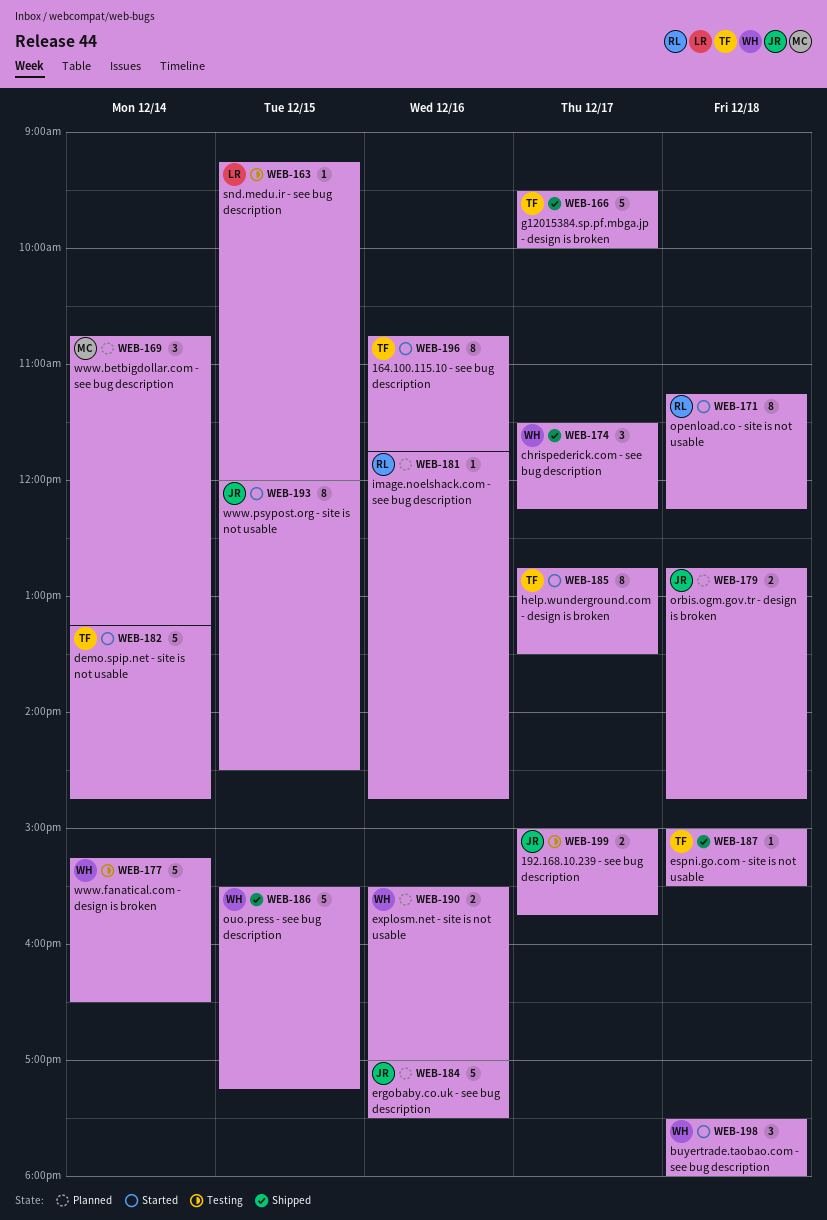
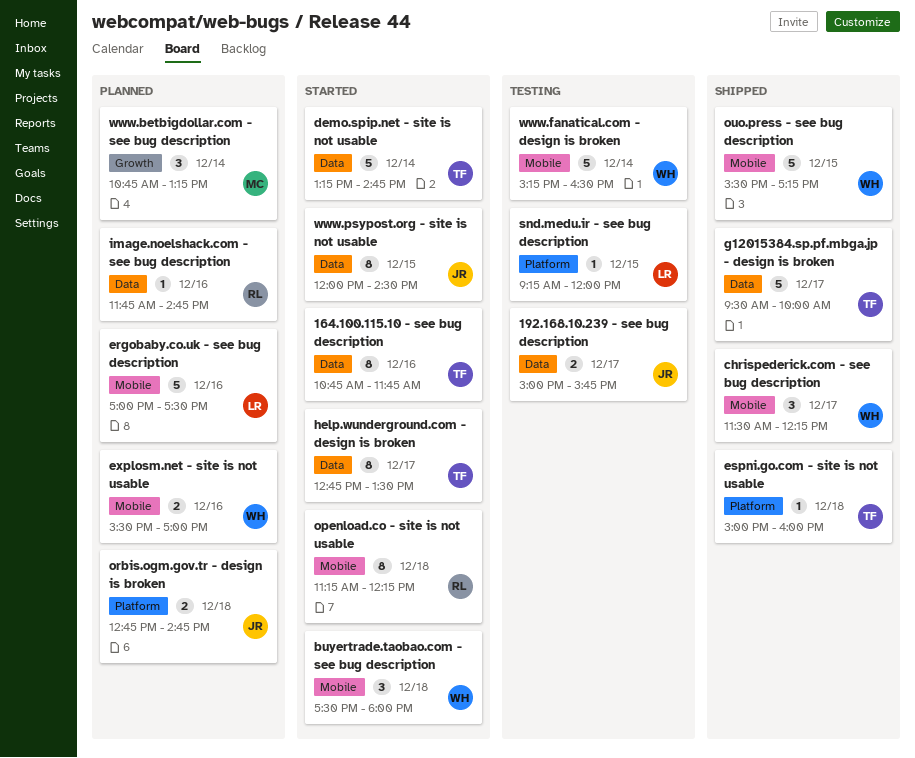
ergobaby.co.uk - see bug description, owner: JR -> LR
espni.go.com - site is not usable, ends: 15:30 -> 16:00

